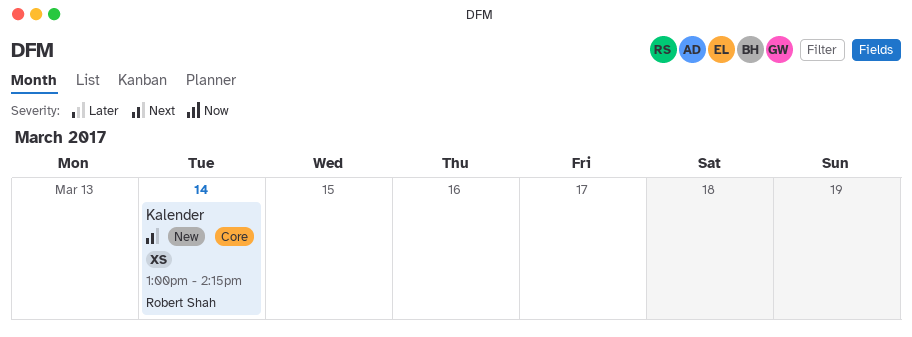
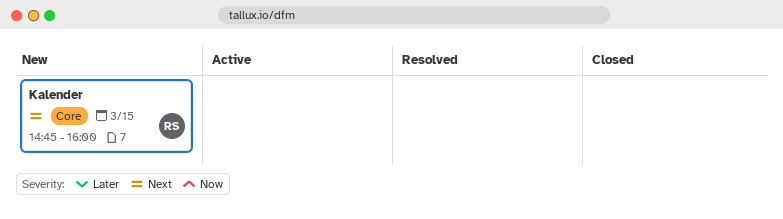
Kalender, day: Mar 14 -> Mar 15
Kalender, begins: 13:00 -> 14:45
Kalender, ends: 14:15 -> 16:00

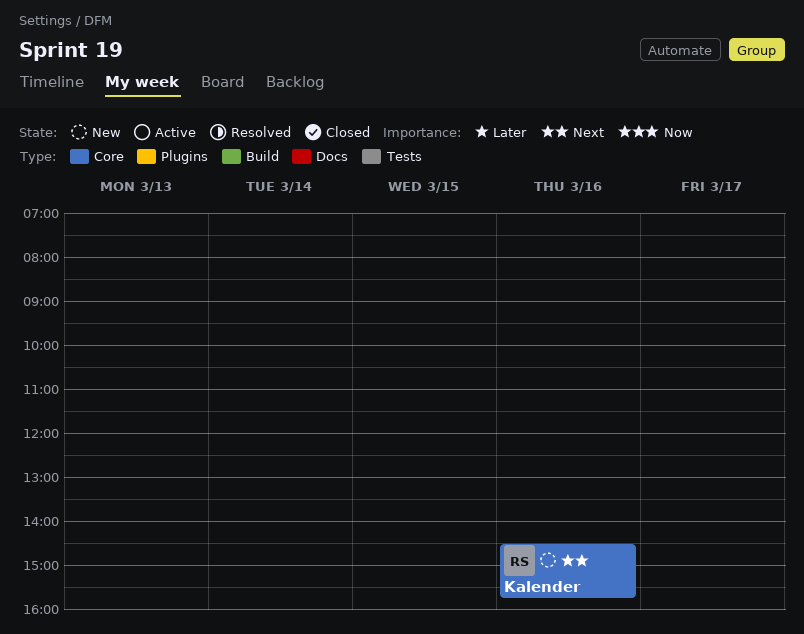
Kalender, day: Mar 15 -> Mar 16
Kalender, begins: 14:45 -> 14:30
Kalender, ends: 16:00 -> 15:45

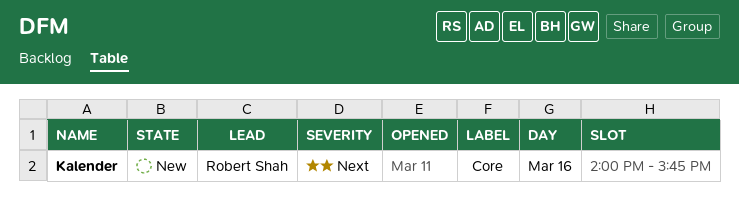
Kalender, begins: 14:30 -> 14:00

